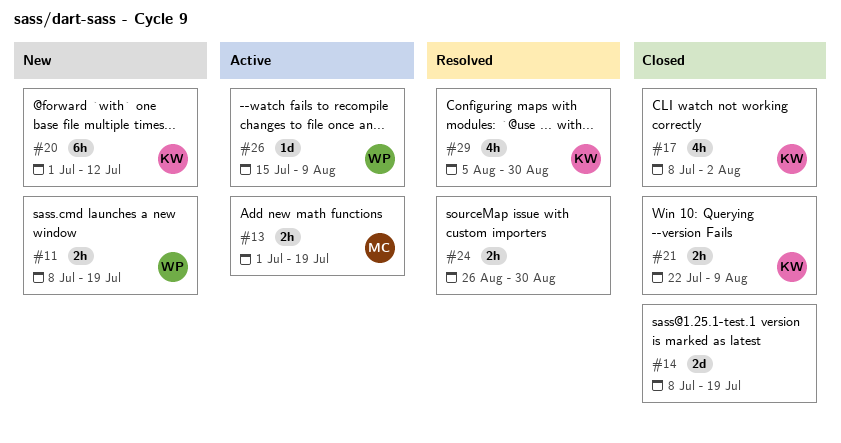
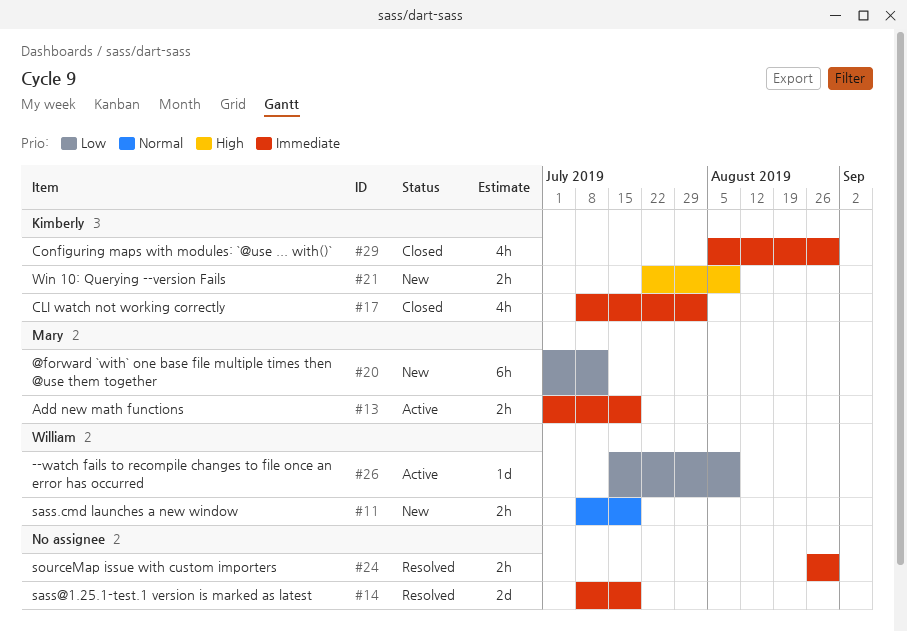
#14, status: Closed -> Resolved
#20, owner: Kimberly -> Mary
#21, status: Closed -> New
#29, status: Resolved -> Closed

